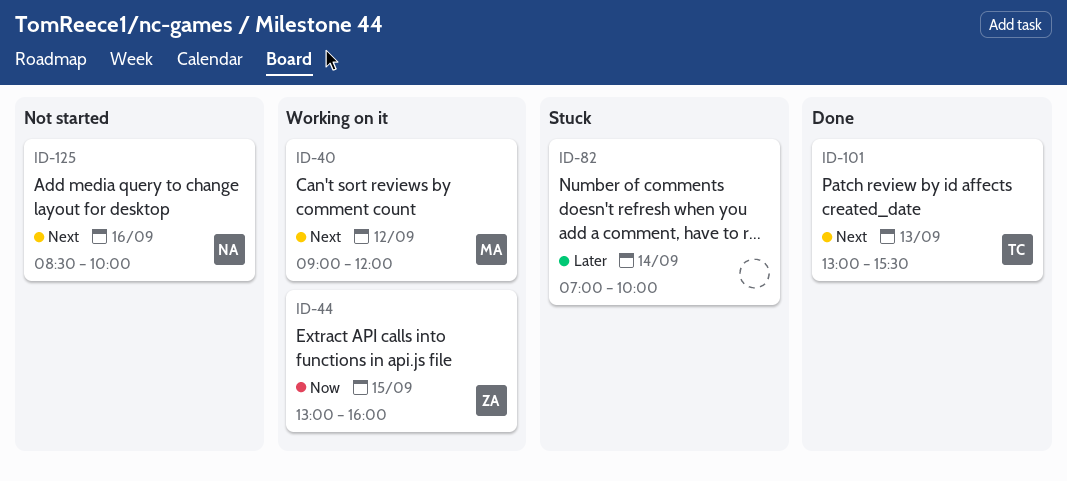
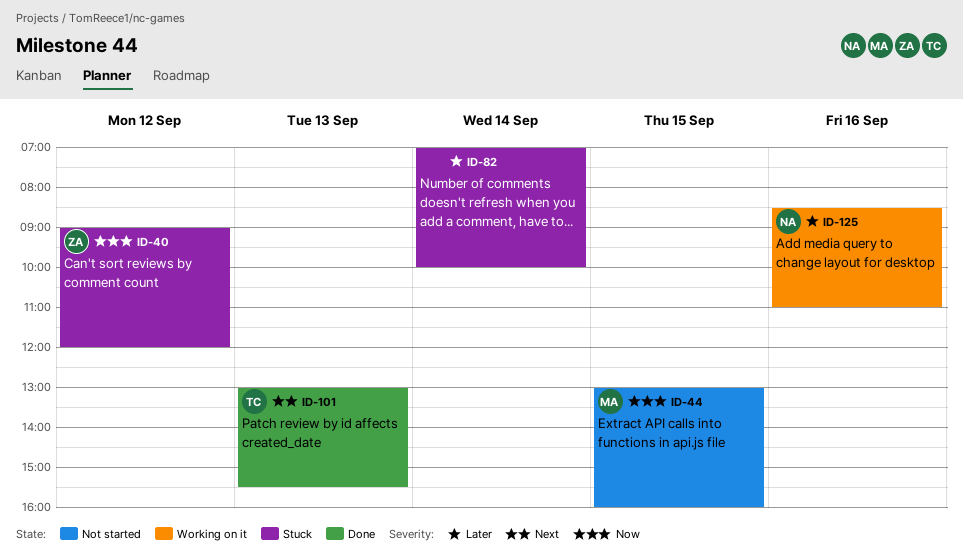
ID-40, status: Working on it -> Stuck
ID-40, owner: MA -> ZA
ID-40, priority: Next -> Now
ID-44, status: Working on it -> Not started
ID-44, owner: ZA -> MA
ID-125, status: Not started -> Working on it
ID-125, priority: Next -> Later
ID-125, ends: 10:00 -> 11:00

